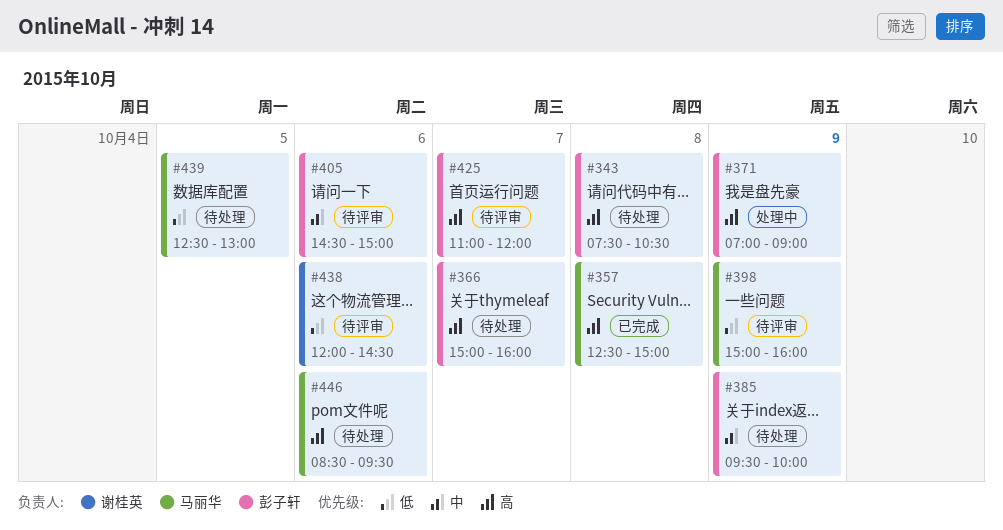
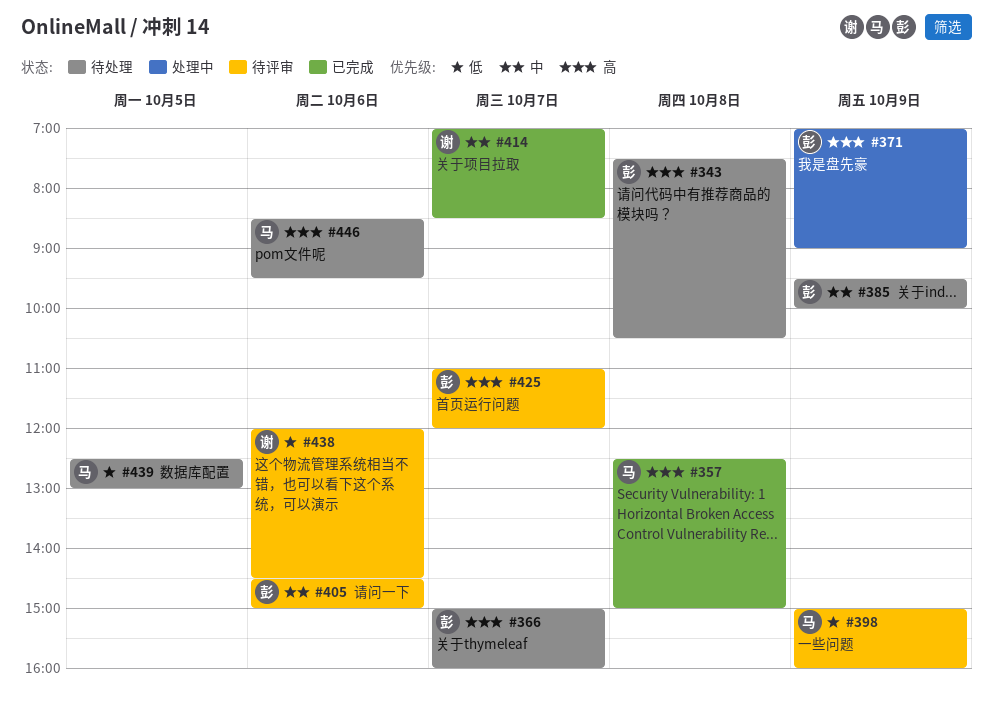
#414: none -> present

